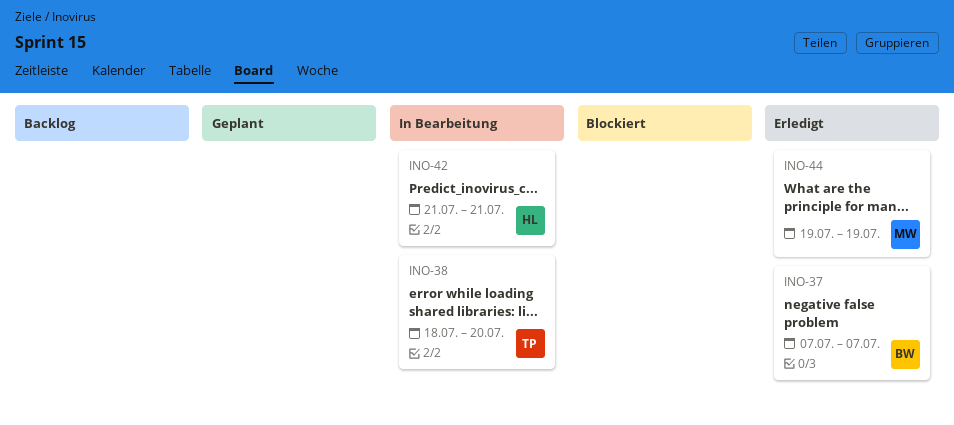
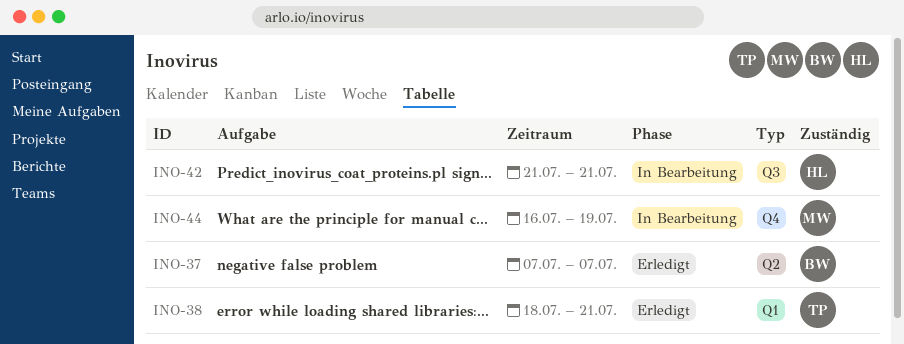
INO-38, status: In Bearbeitung -> Erledigt
INO-38, due: Jul 20 -> Jul 21
INO-44, status: Erledigt -> In Bearbeitung
INO-44, start: Jul 19 -> Jul 16

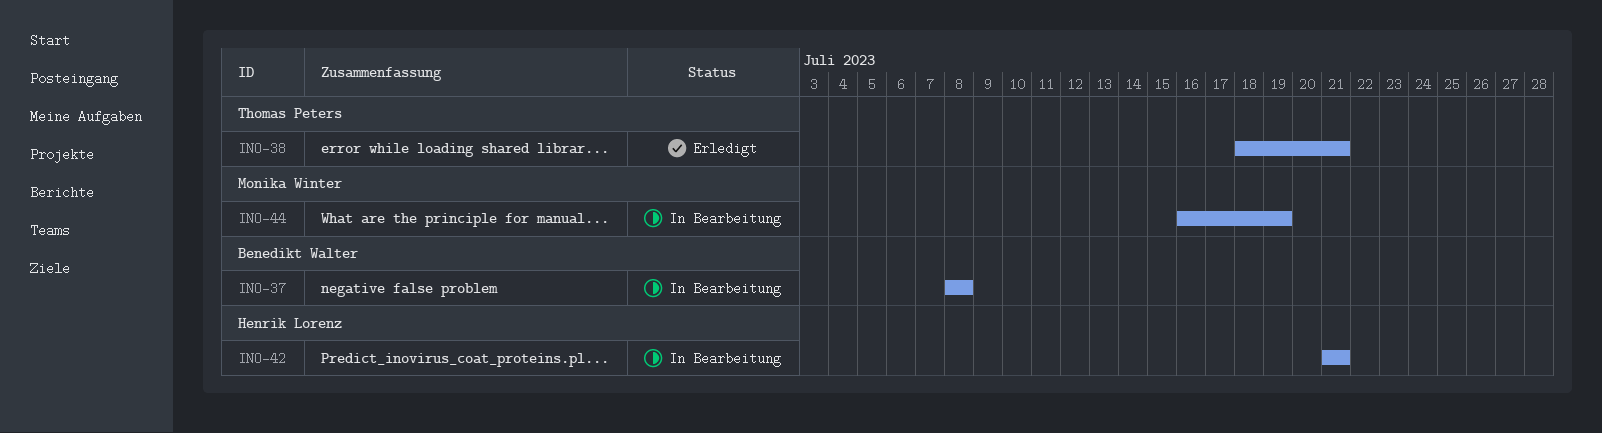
INO-37, status: Erledigt -> In Bearbeitung
INO-37, start: Jul 7 -> Jul 8
INO-37, due: Jul 7 -> Jul 8

